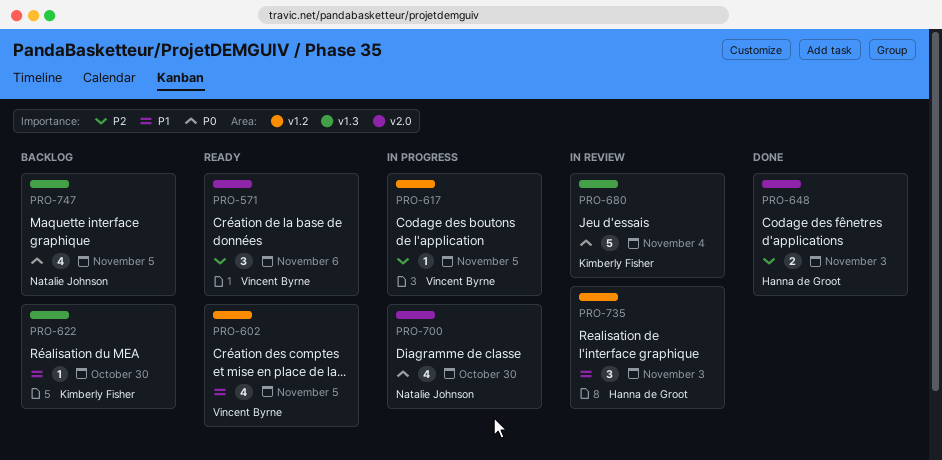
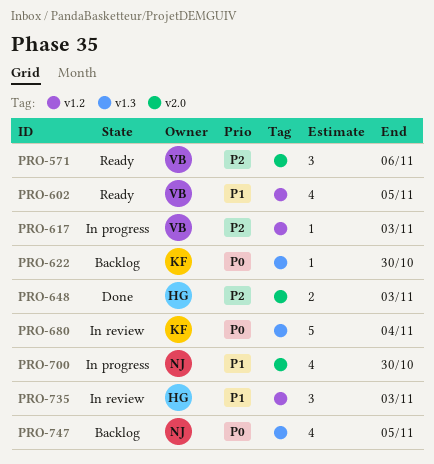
PRO-617, due: Nov 5 -> Nov 3
PRO-622, priority: P1 -> P0
PRO-700, priority: P0 -> P1

